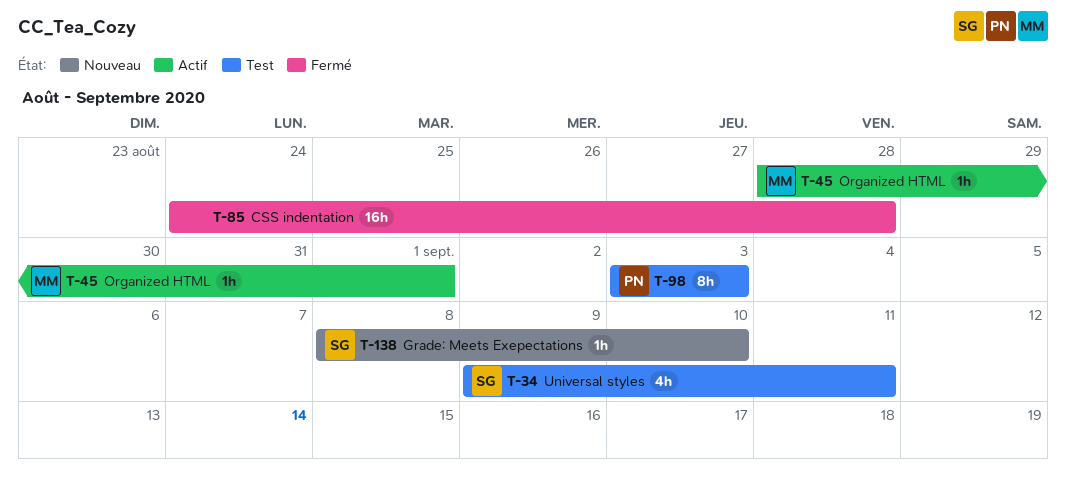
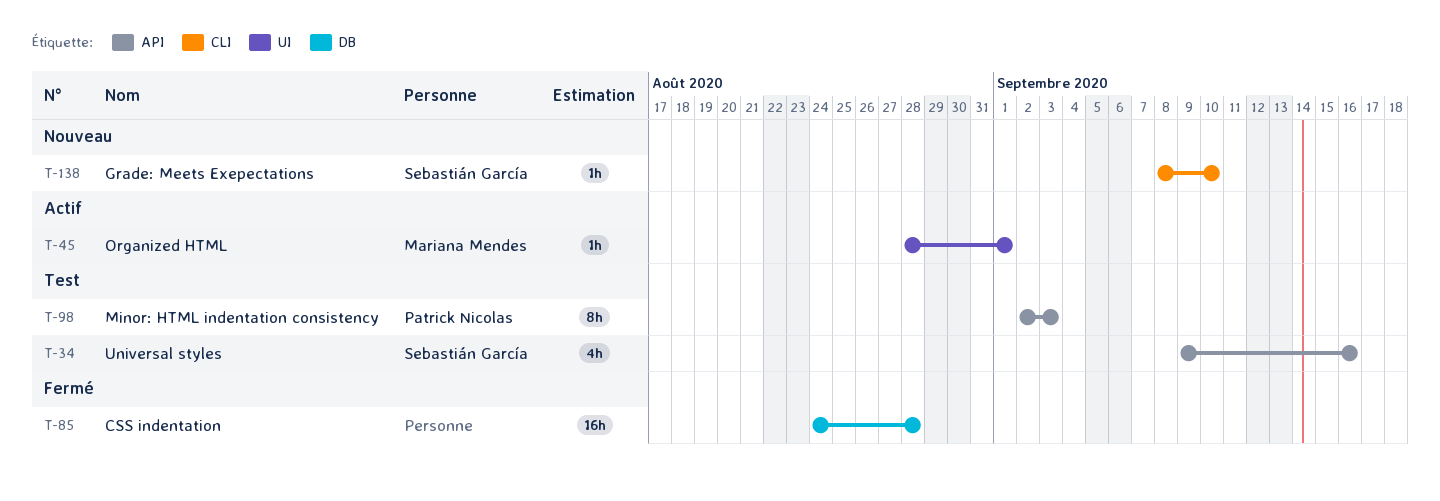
T-34, due: Sep 11 -> Sep 16
T-98, start: Sep 3 -> Sep 2

